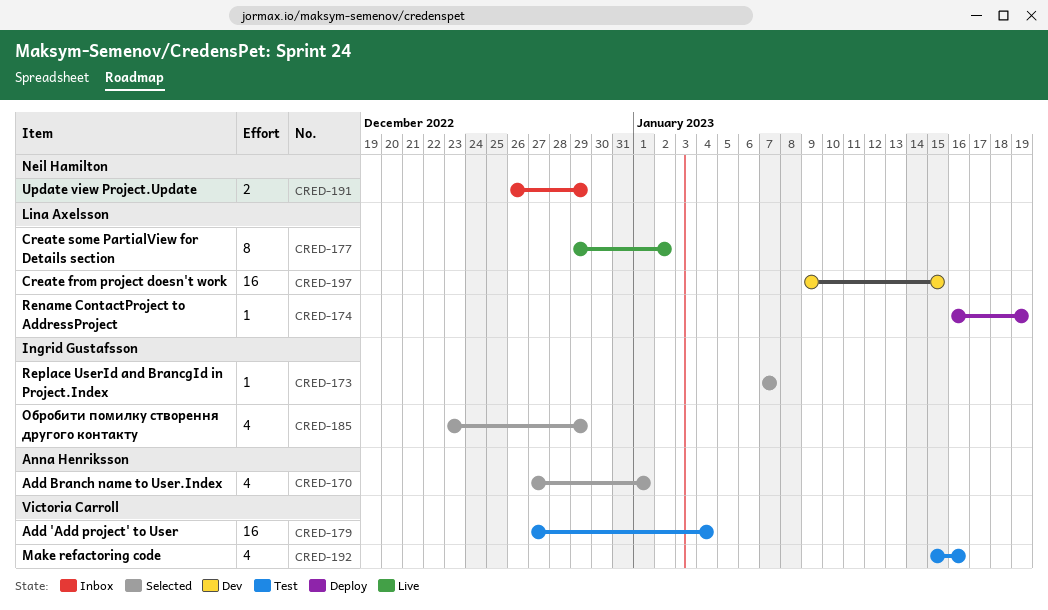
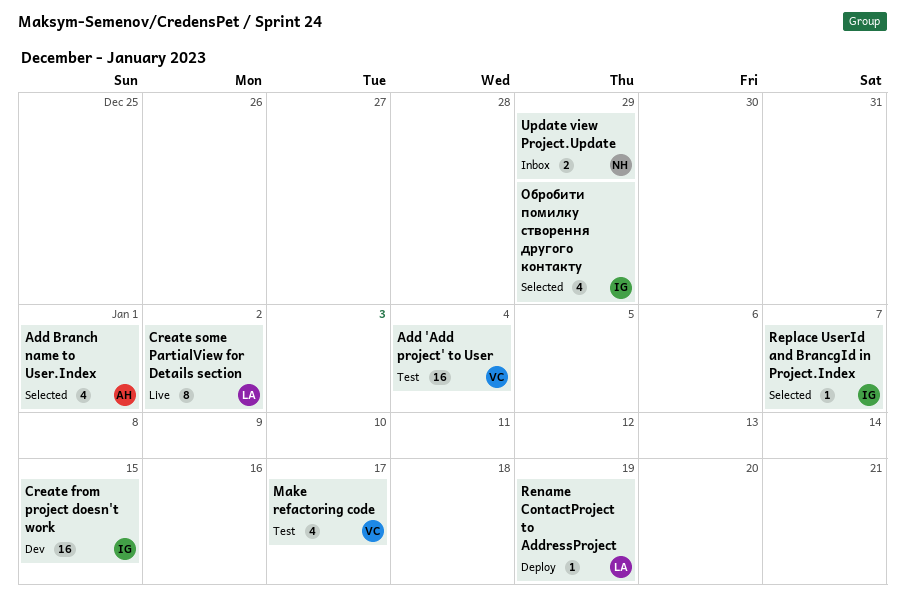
Create from project doesn't work, owner: Lina Axelsson -> Ingrid Gustafsson
Make refactoring code, due: Jan 16 -> Jan 17

